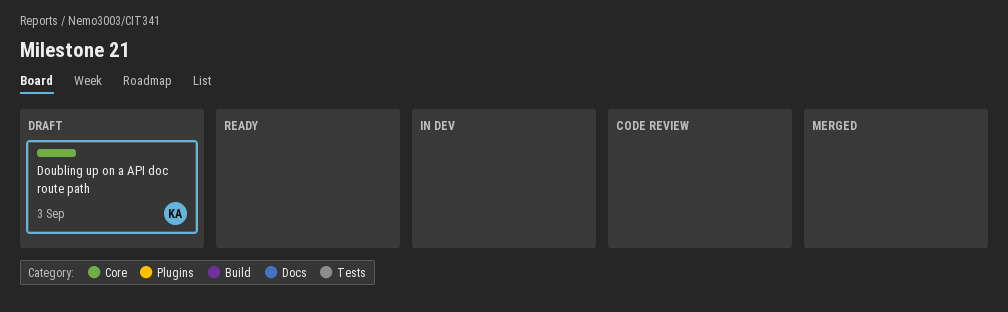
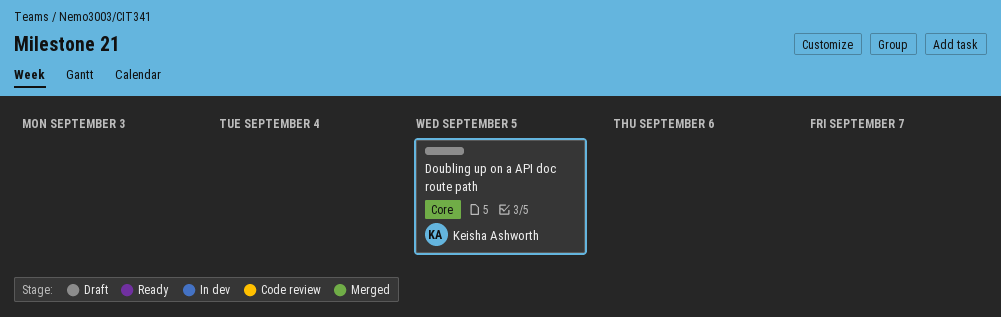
Doubling up on a API doc route path, due: Sep 3 -> Sep 5

